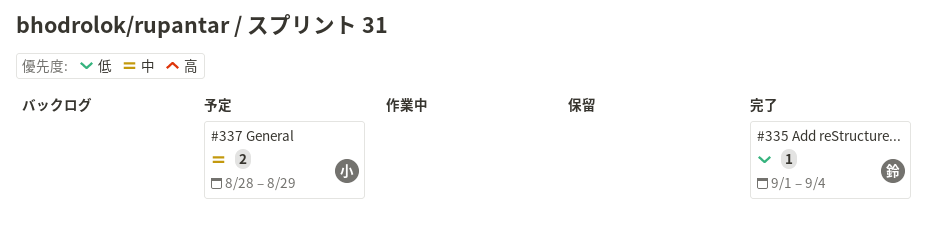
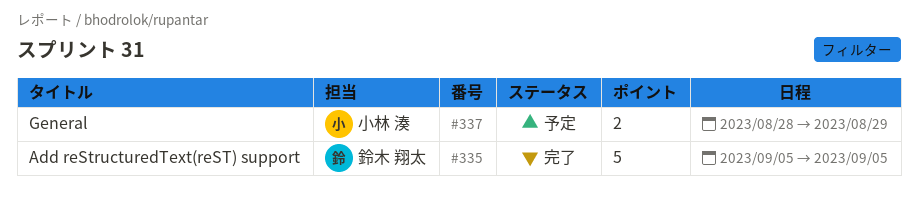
#335, estimate: 1 -> 5
#335, start: Sep 1 -> Sep 5
#335, due: Sep 4 -> Sep 5

